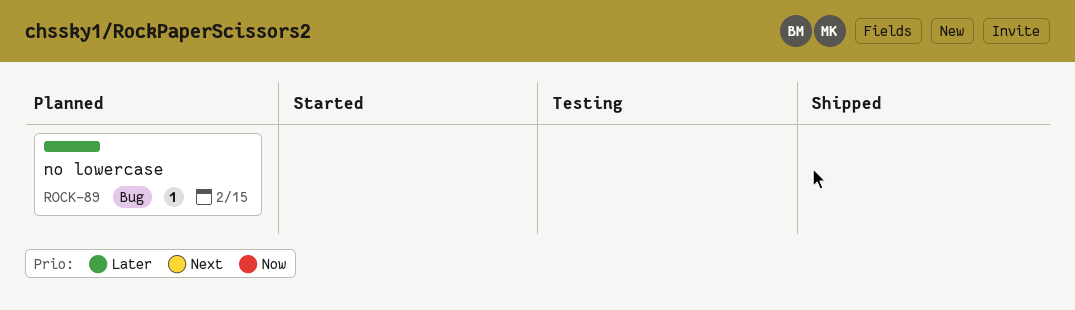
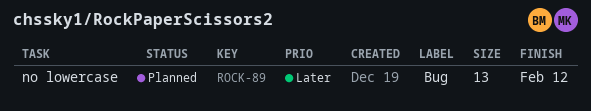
ROCK-89, estimate: 1 -> 13
ROCK-89, due: Feb 15 -> Feb 12

